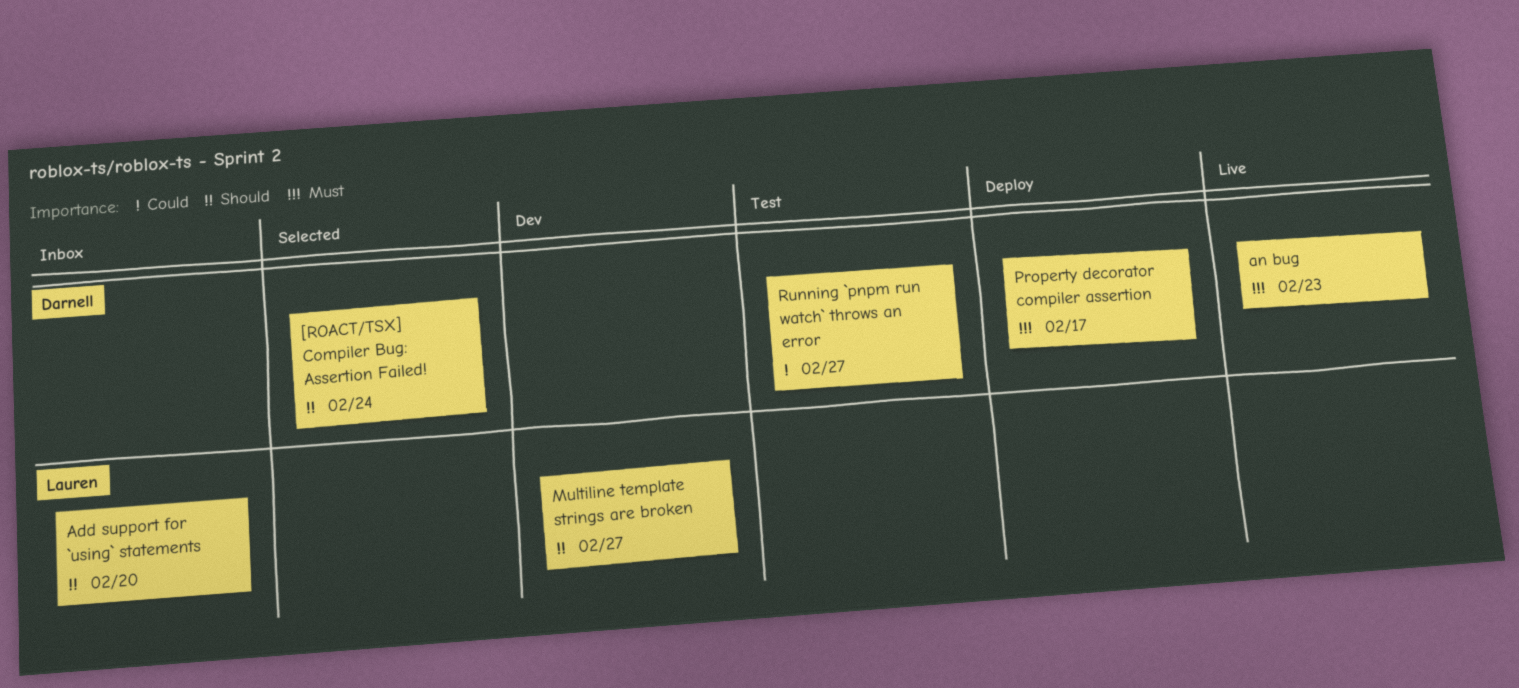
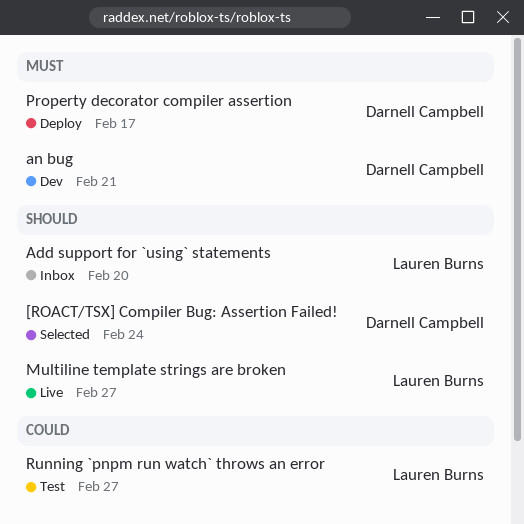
an bug, status: Live -> Dev
an bug, due: Feb 23 -> Feb 21
Multiline template strings are broken, status: Dev -> Live
Running `pnpm run watch` throws an error, owner: Darnell Campbell -> Lauren Burns

